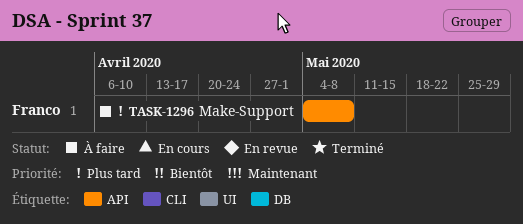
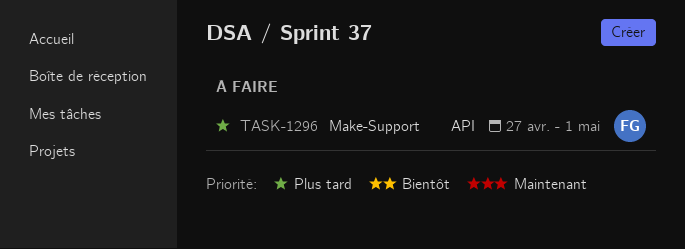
TASK-1296, start: May 4 -> Apr 27
TASK-1296, due: May 8 -> May 1

